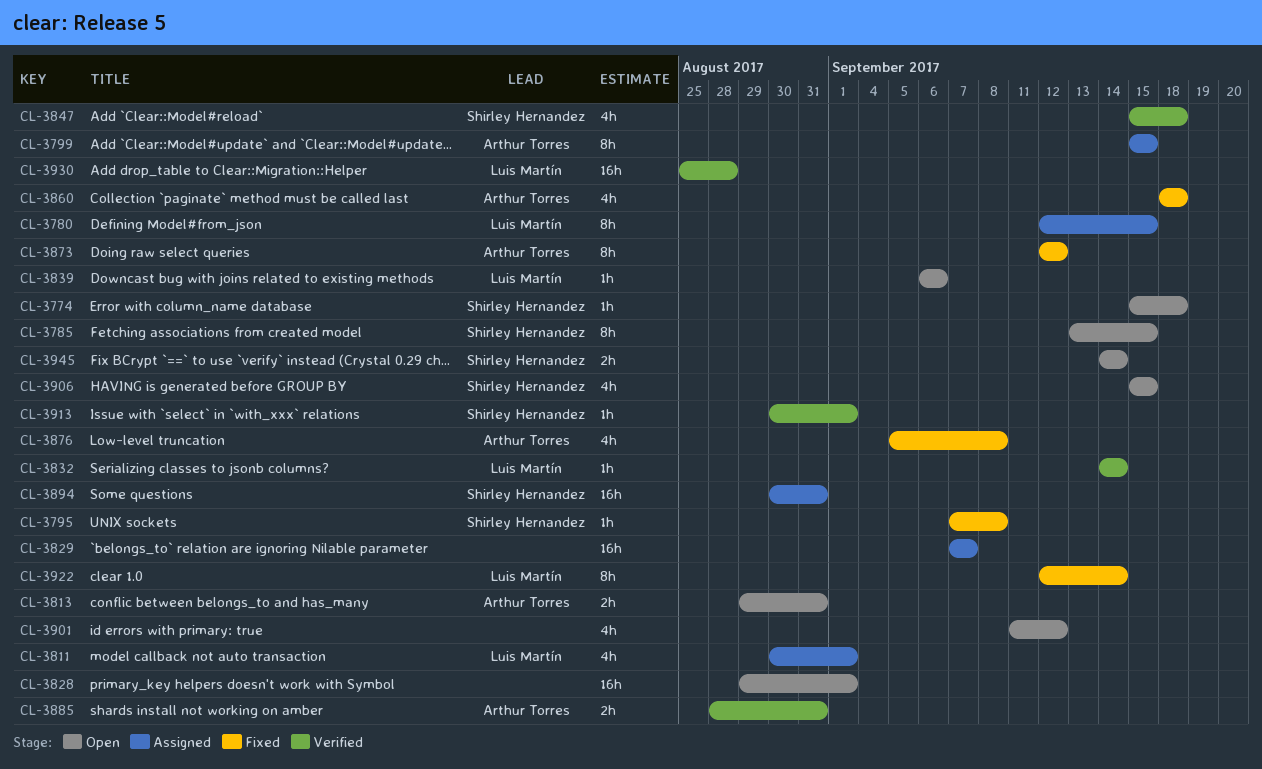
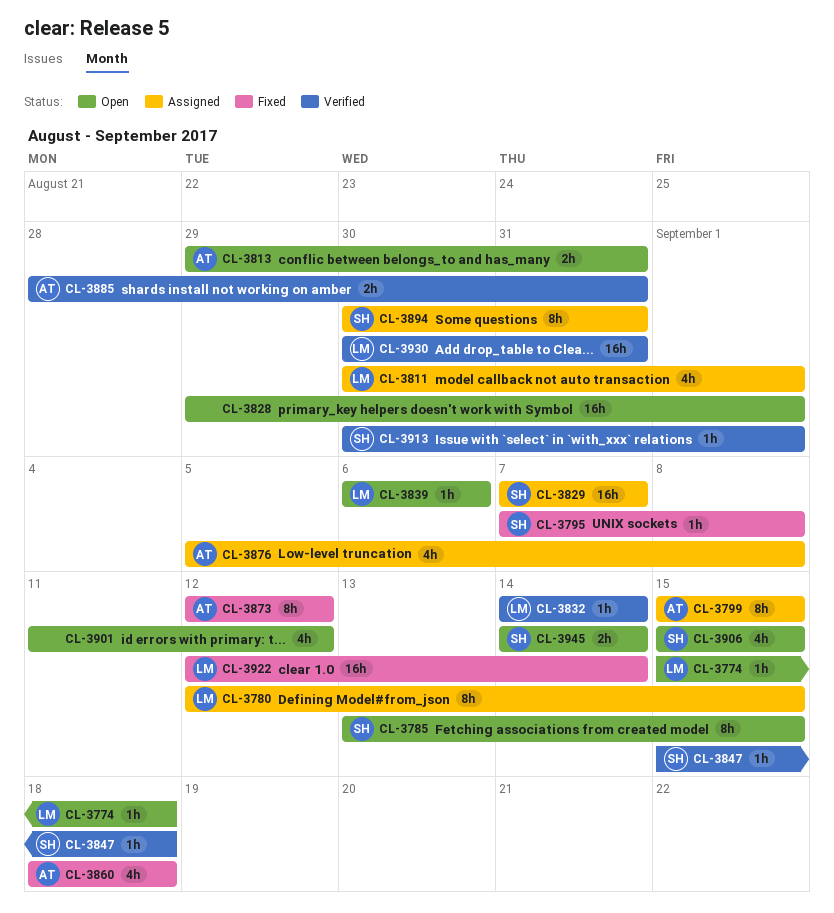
CL-3774, owner: Shirley Hernandez -> Luis Martín
CL-3829, owner: none -> Shirley Hernandez
CL-3847, estimate: 4h -> 1h
CL-3876, status: Fixed -> Assigned
CL-3894, estimate: 16h -> 8h
CL-3922, estimate: 8h -> 16h
CL-3930, start: Aug 25 -> Aug 30
CL-3930, due: Aug 28 -> Aug 31

